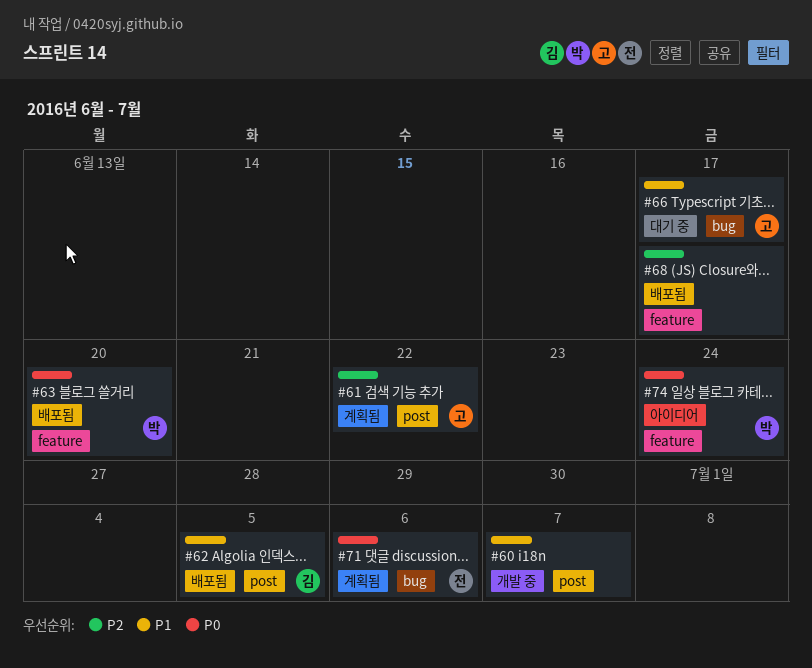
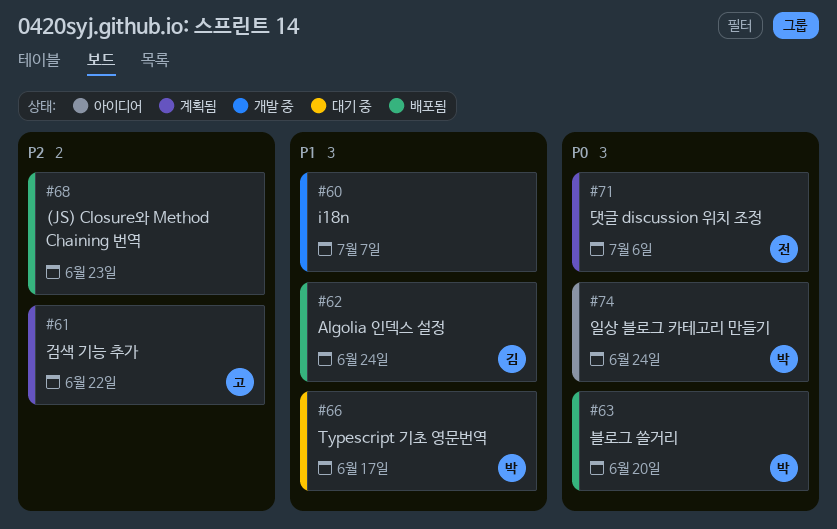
#62, due: Jul 5 -> Jun 24
#66, owner: 고 -> 박
#68, due: Jun 17 -> Jun 23

